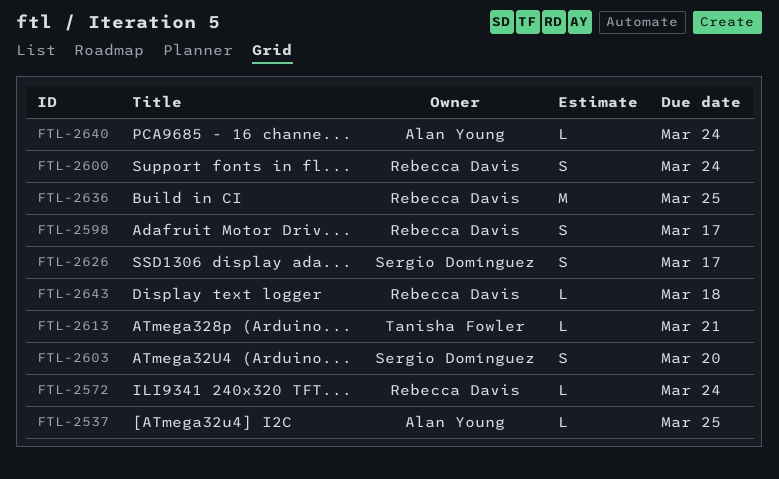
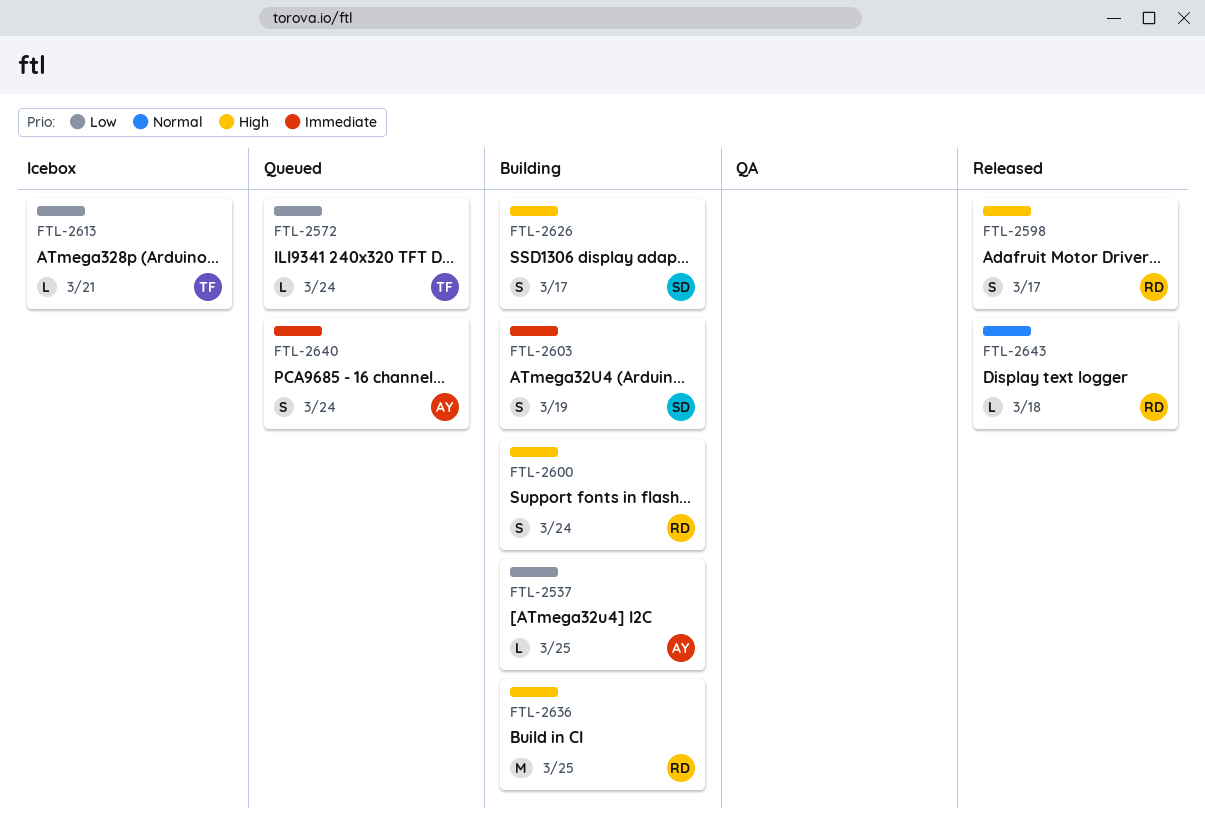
FTL-2572, owner: Rebecca Davis -> Tanisha Fowler
FTL-2603, due: Mar 20 -> Mar 19
FTL-2640, estimate: L -> S

